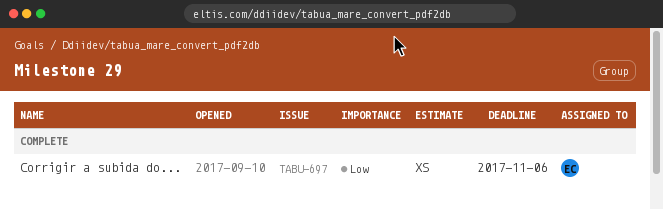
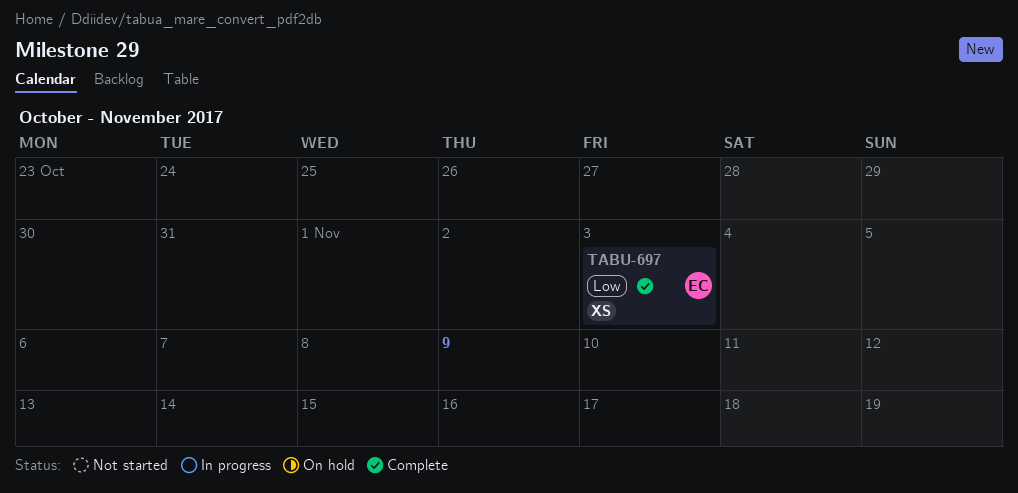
TABU-697, due: Nov 6 -> Nov 3

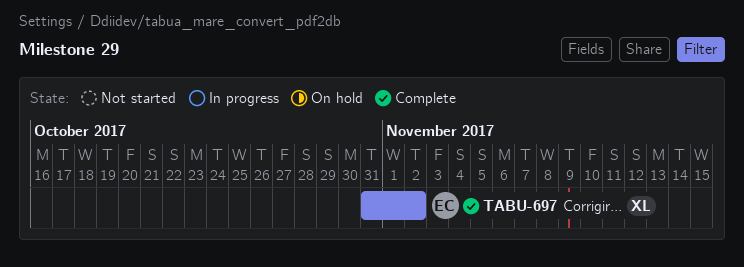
TABU-697, estimate: XS -> XL
TABU-697, due: Nov 3 -> Nov 2

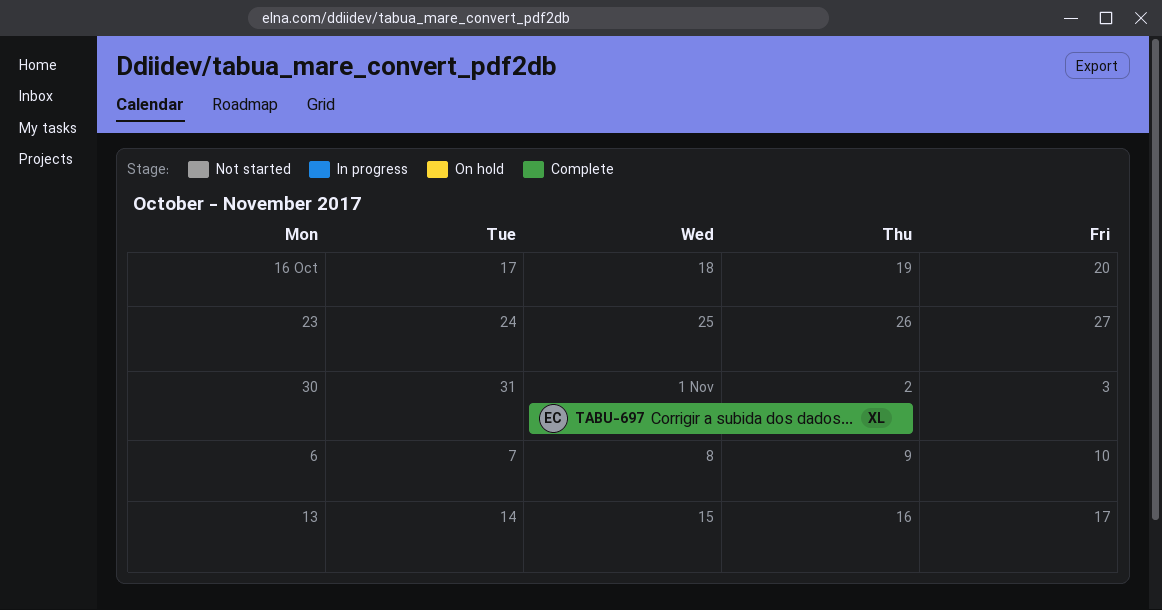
TABU-697, start: Oct 31 -> Nov 1

